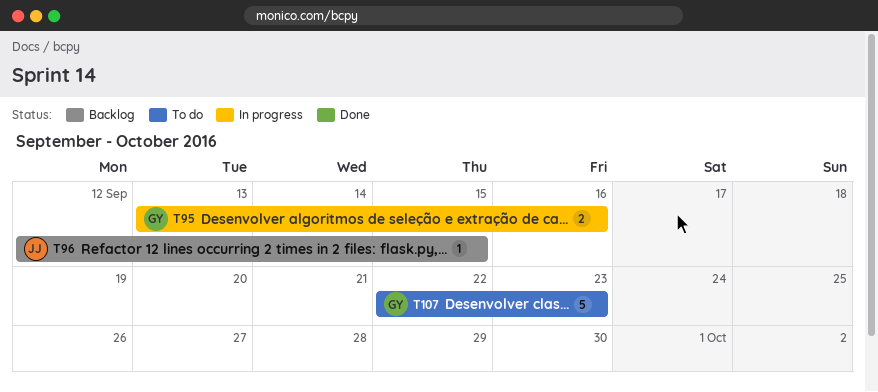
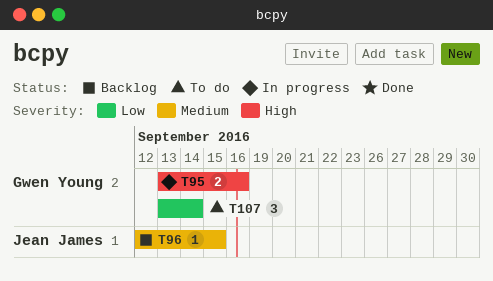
T107, estimate: 5 -> 3
T107, start: Sep 22 -> Sep 13
T107, due: Sep 23 -> Sep 14

